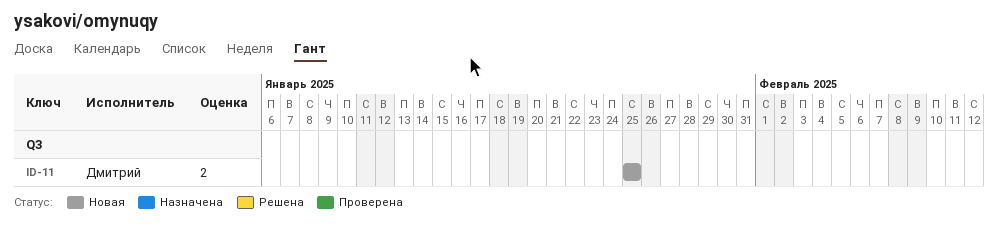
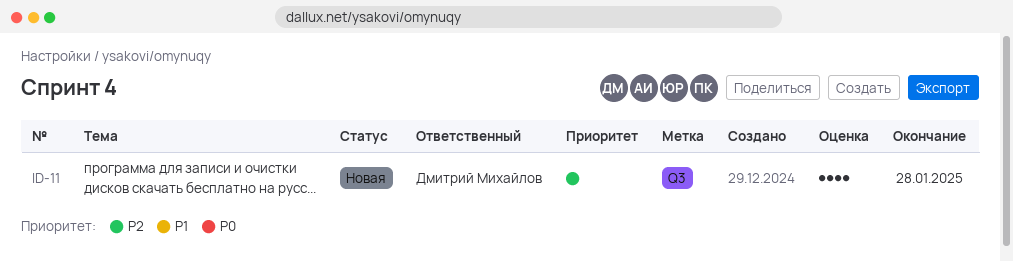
ID-11, estimate: 2 -> 4
ID-11, due: Jan 25 -> Jan 28

